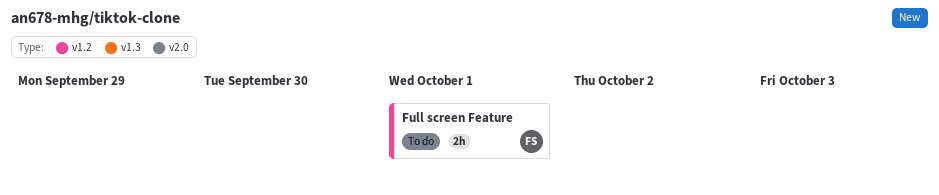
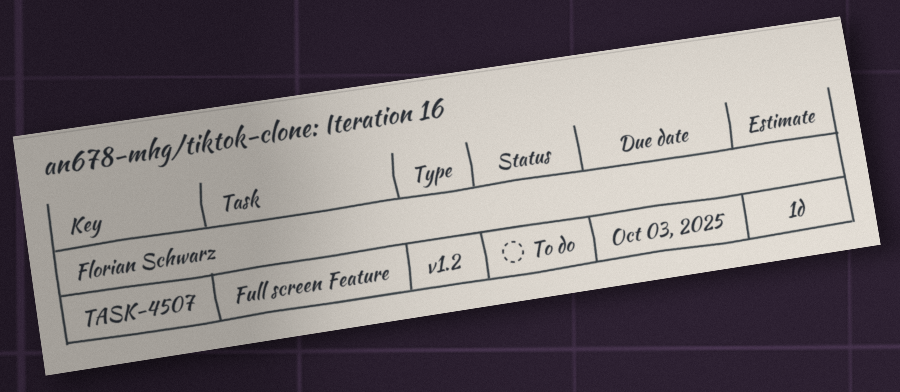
Full screen Feature, estimate: 2h -> 1d
Full screen Feature, due: Oct 1 -> Oct 3

